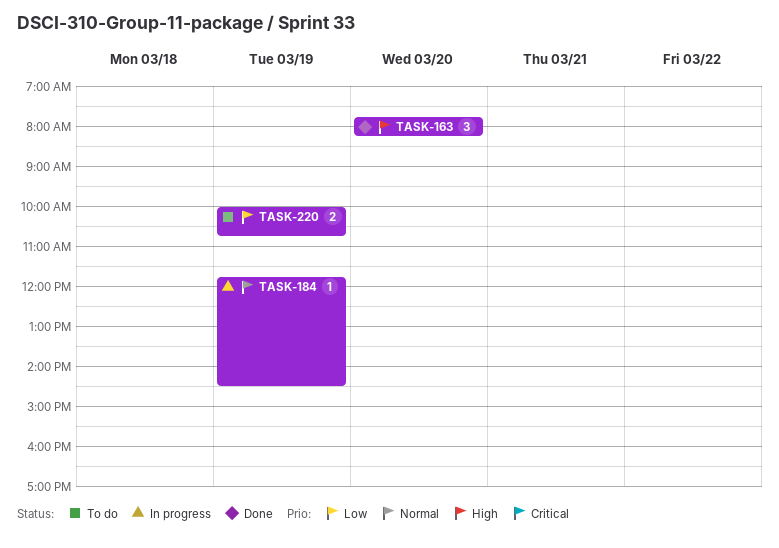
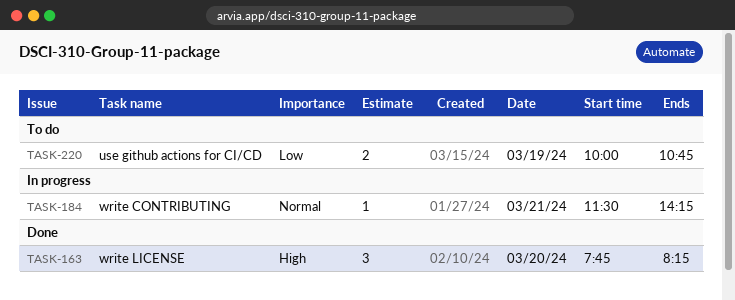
TASK-184, day: Mar 19 -> Mar 21
TASK-184, begins: 11:45 -> 11:30
TASK-184, ends: 14:30 -> 14:15

